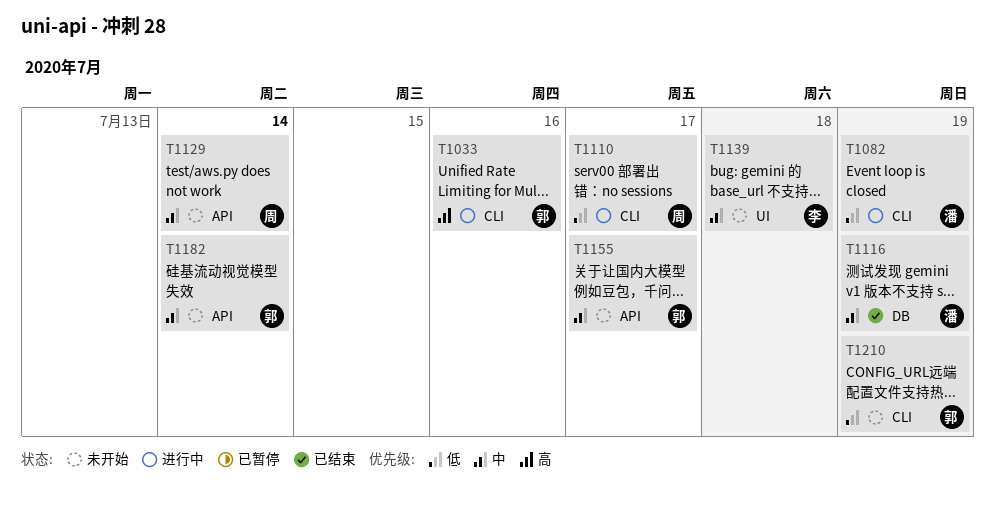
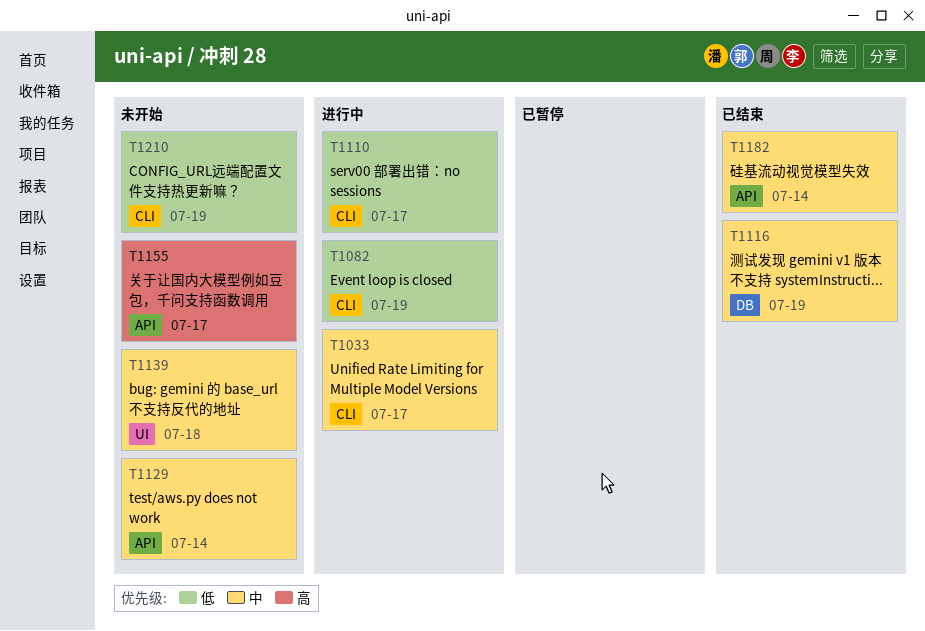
T1033, priority: 高 -> 中
T1033, due: Jul 16 -> Jul 17
T1155, priority: 中 -> 高
T1182, status: 未开始 -> 已结束

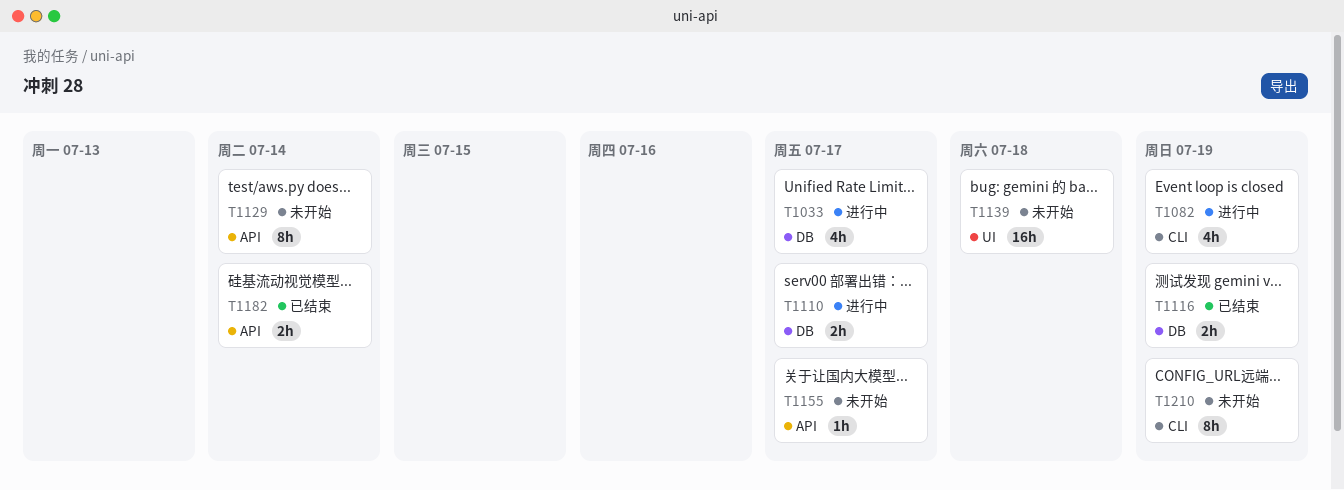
T1033, label: CLI -> DB
T1110, label: CLI -> DB

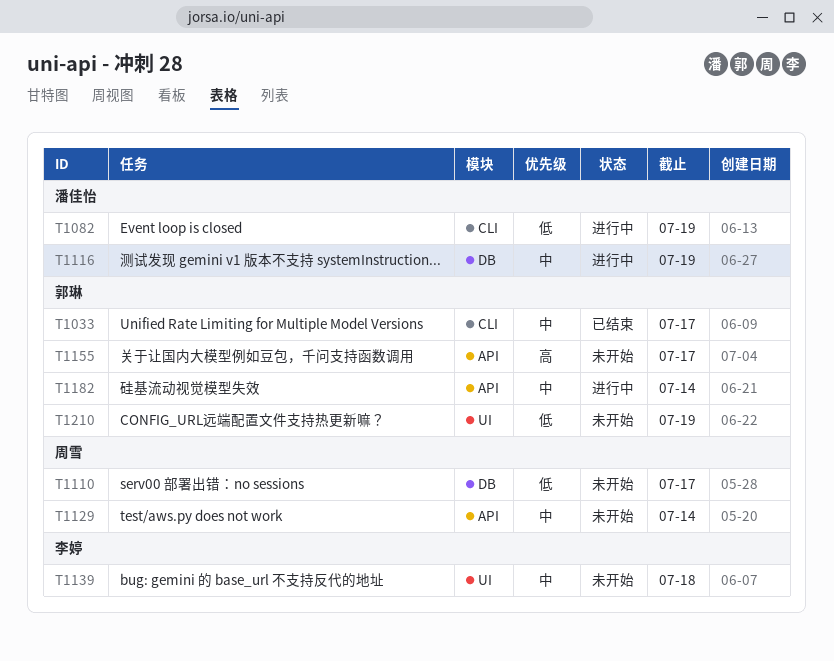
T1033, status: 进行中 -> 已结束
T1033, label: DB -> CLI
T1110, status: 进行中 -> 未开始
T1116, status: 已结束 -> 进行中
T1182, status: 已结束 -> 进行中
T1210, label: CLI -> UI

